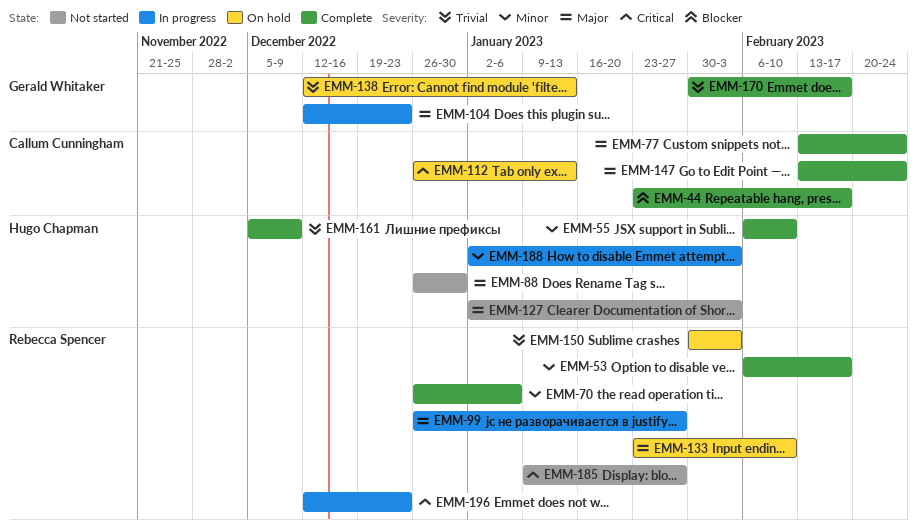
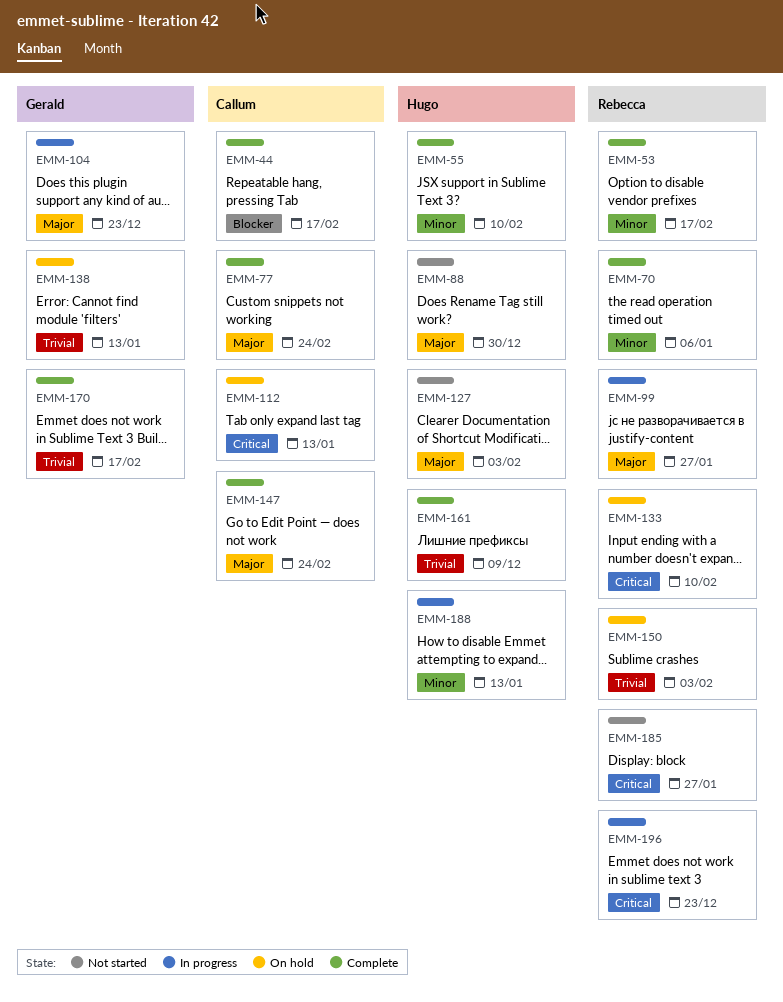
EMM-133, priority: Major -> Critical
EMM-188, due: Feb 3 -> Jan 13

